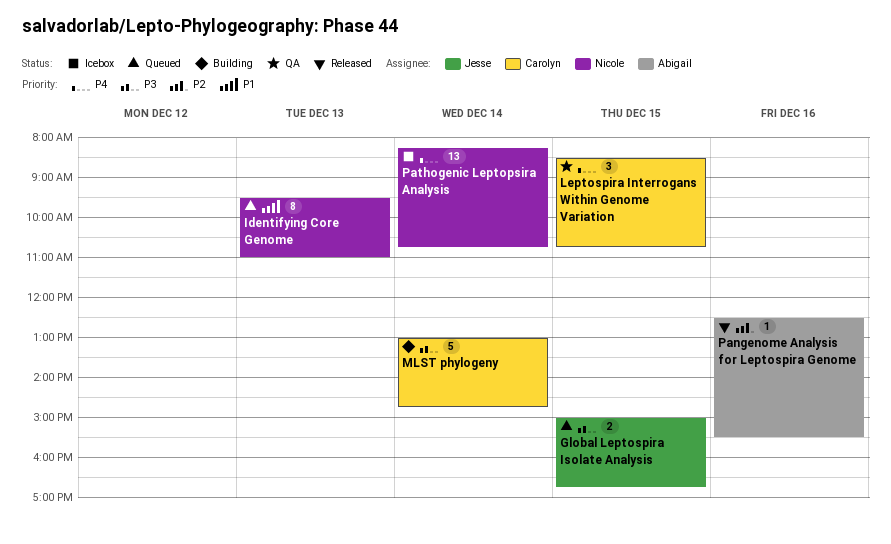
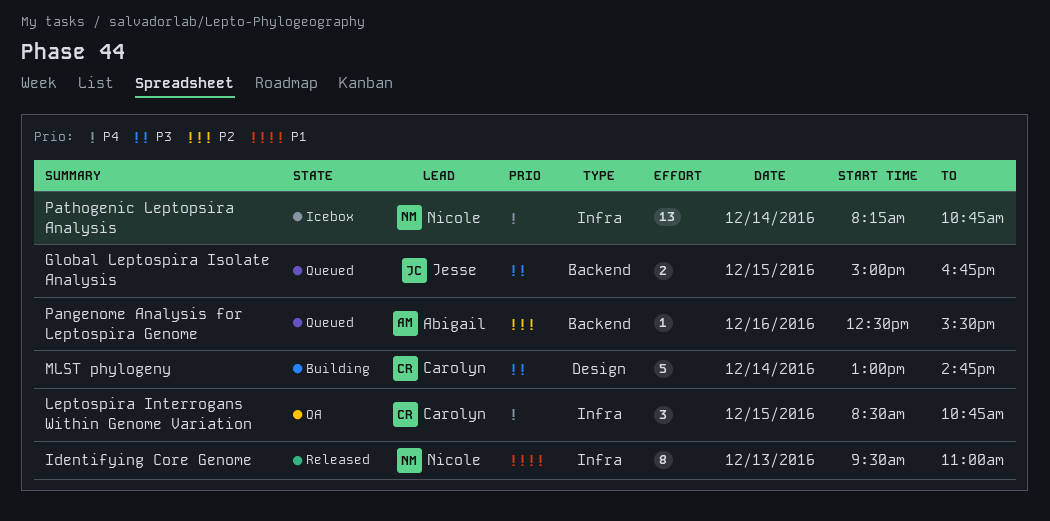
Identifying Core Genome, status: Queued -> Released
Pangenome Analysis for Leptospira Genome, status: Released -> Queued

